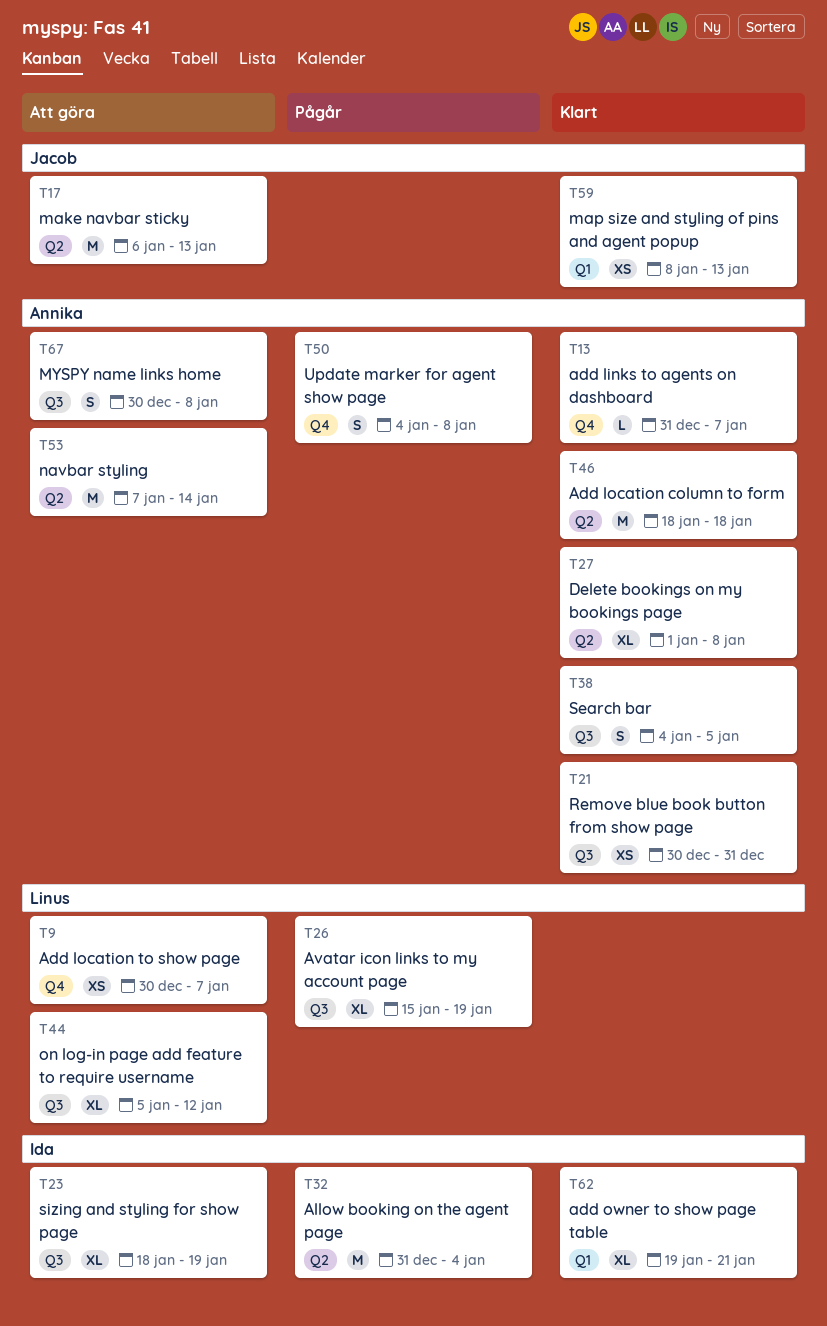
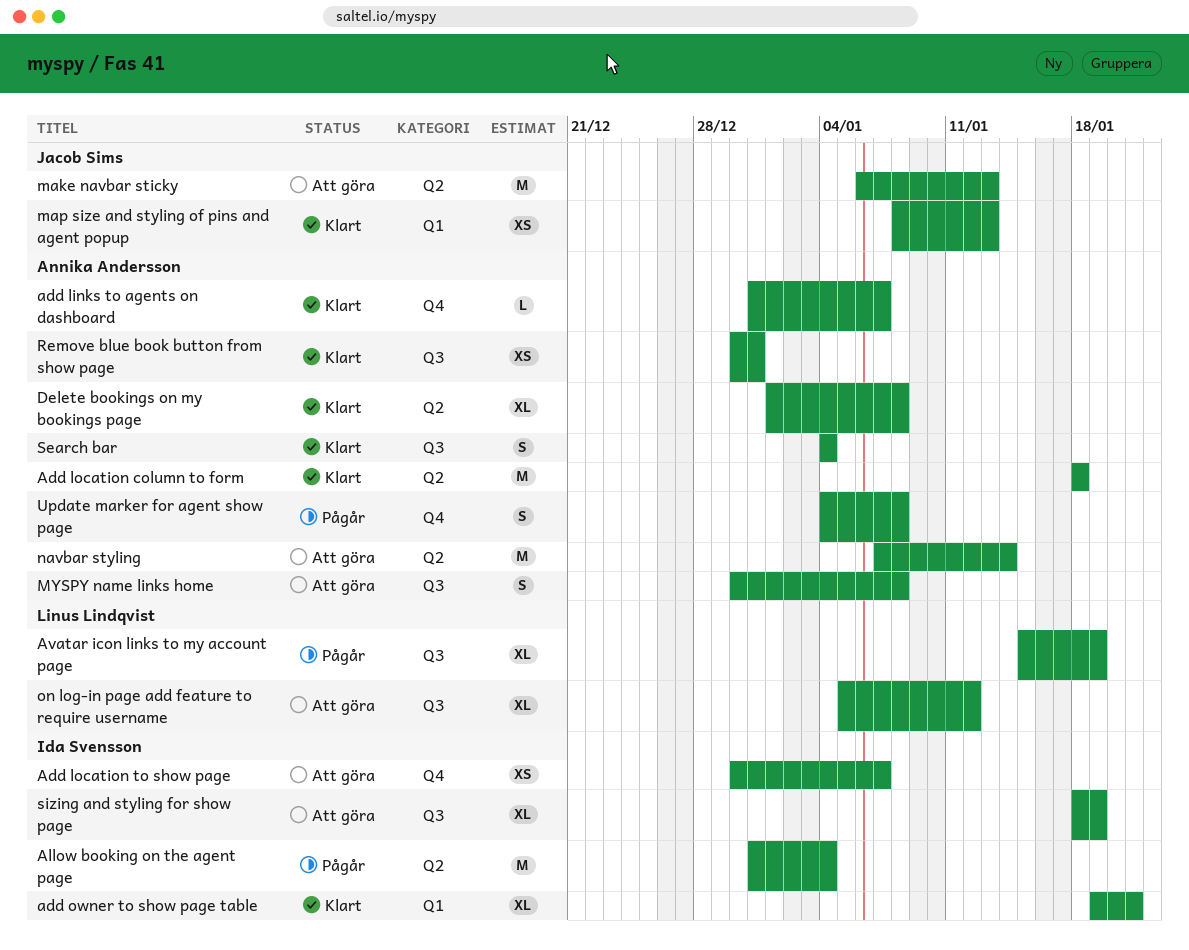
Add location to show page, owner: Linus Lindqvist -> Ida Svensson
Search bar, due: Jan 5 -> Jan 4

